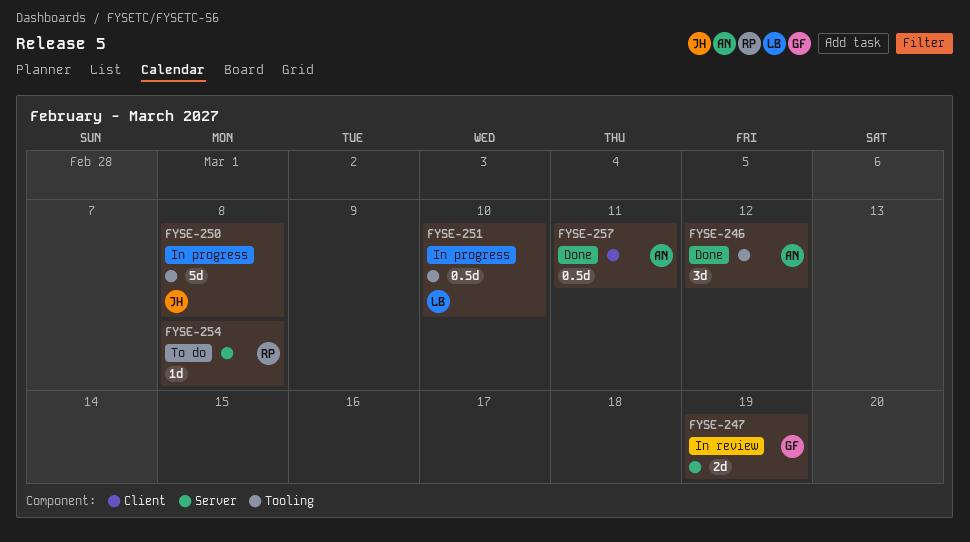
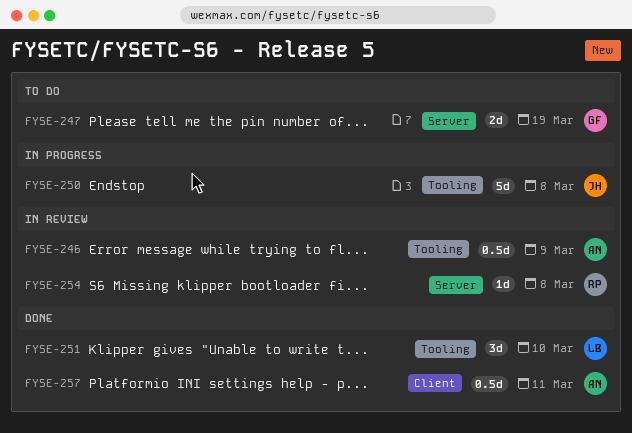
FYSE-246, status: Done -> In review
FYSE-246, estimate: 3d -> 0.5d
FYSE-246, due: Mar 12 -> Mar 9
FYSE-247, status: In review -> To do
FYSE-251, status: In progress -> Done
FYSE-251, estimate: 0.5d -> 3d
FYSE-254, status: To do -> In review

